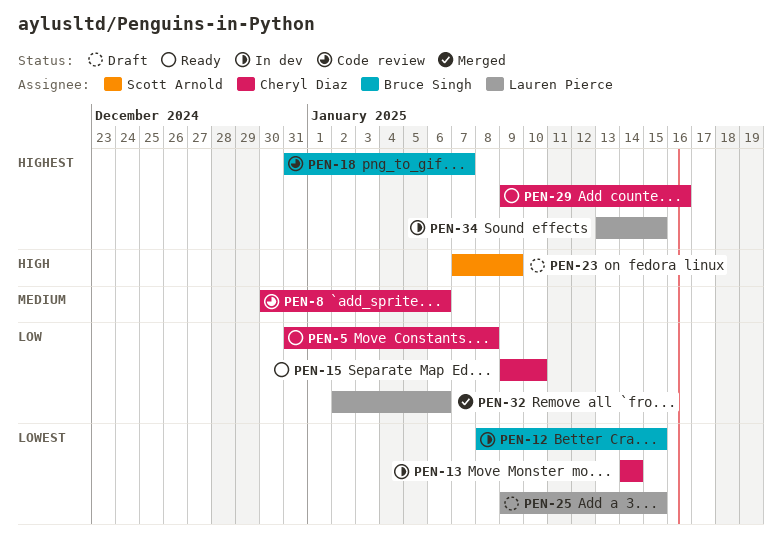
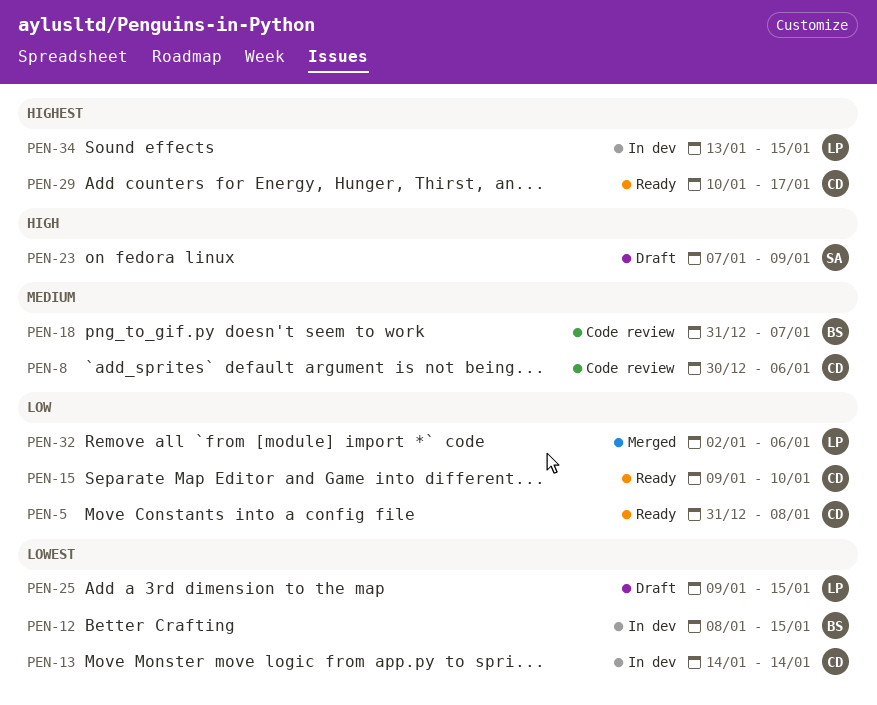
PEN-18, priority: Highest -> Medium
PEN-29, start: Jan 9 -> Jan 10
PEN-29, due: Jan 16 -> Jan 17

